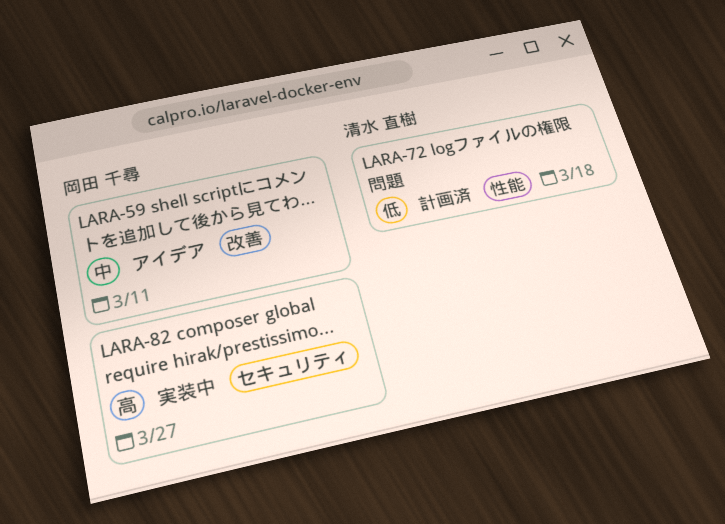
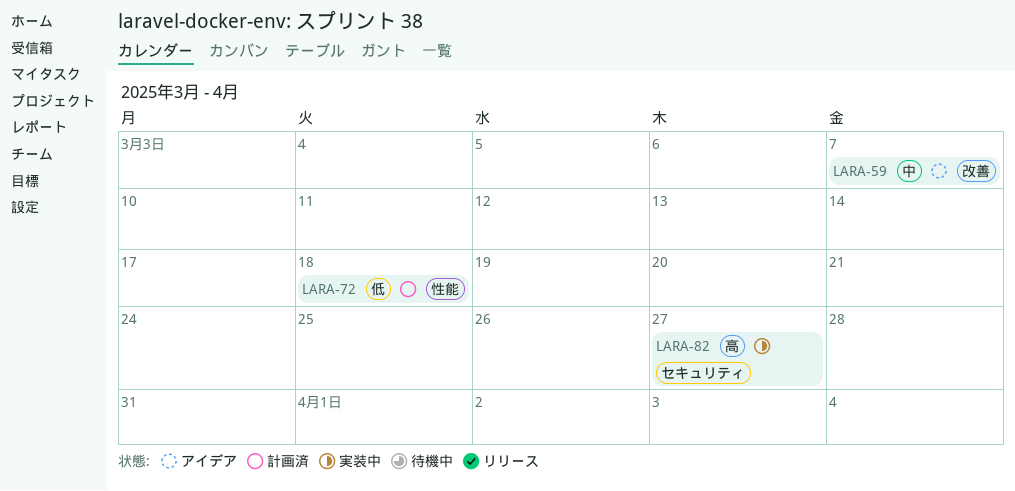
LARA-59, due: Mar 11 -> Mar 7

